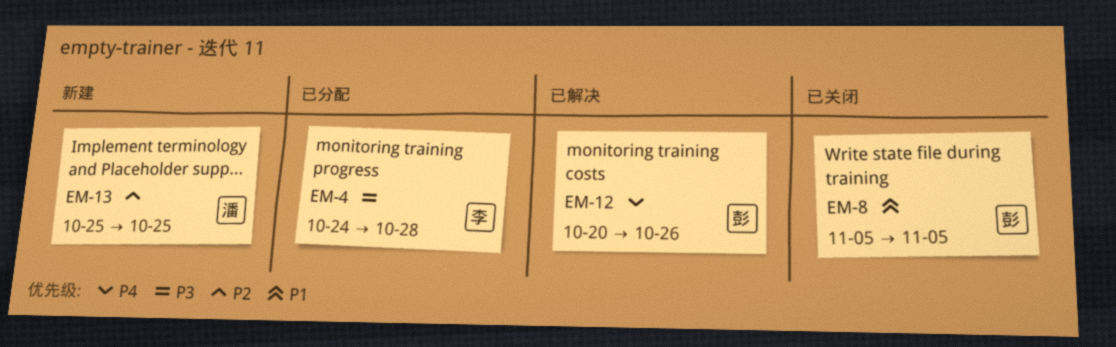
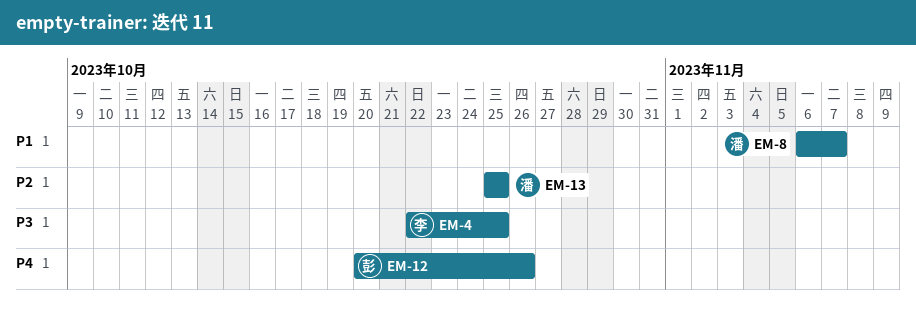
EM-4, start: Oct 24 -> Oct 22
EM-4, due: Oct 28 -> Oct 25
EM-8, owner: 彭 -> 潘
EM-8, start: Nov 5 -> Nov 6
EM-8, due: Nov 5 -> Nov 7

